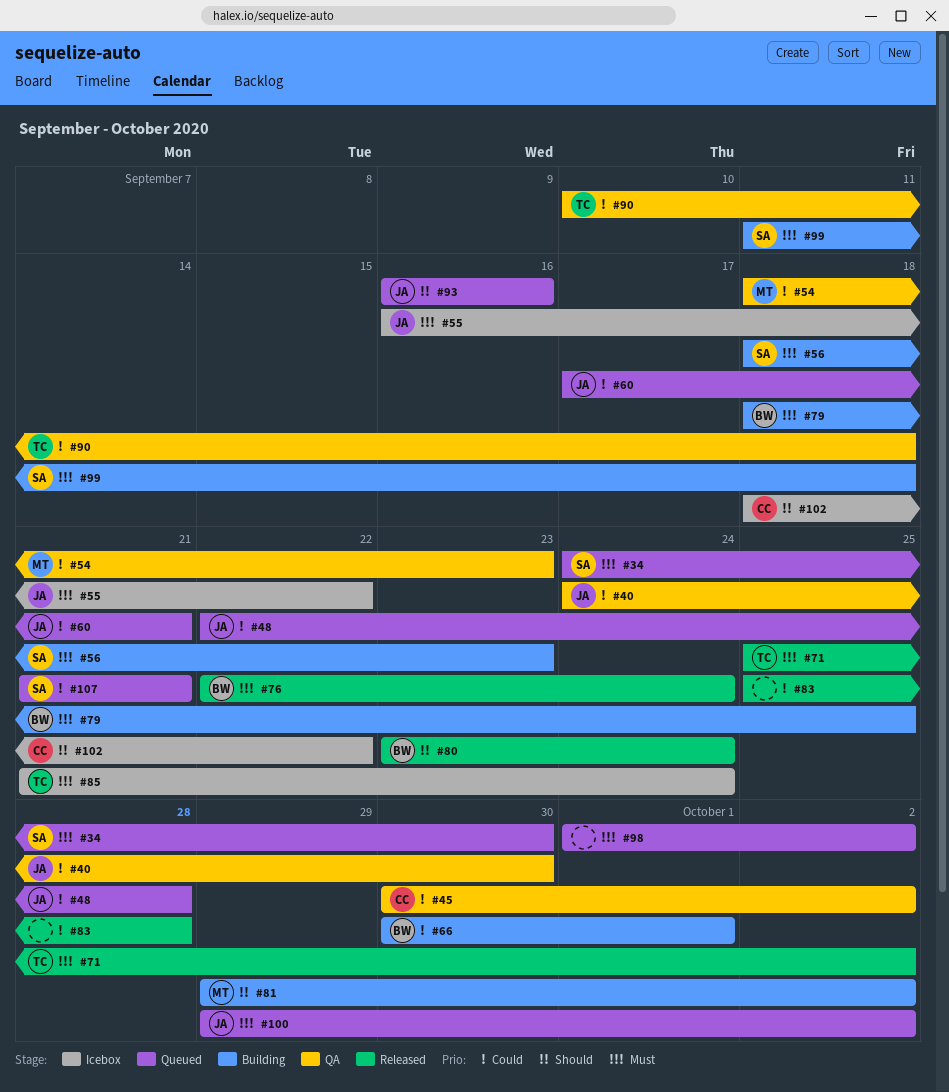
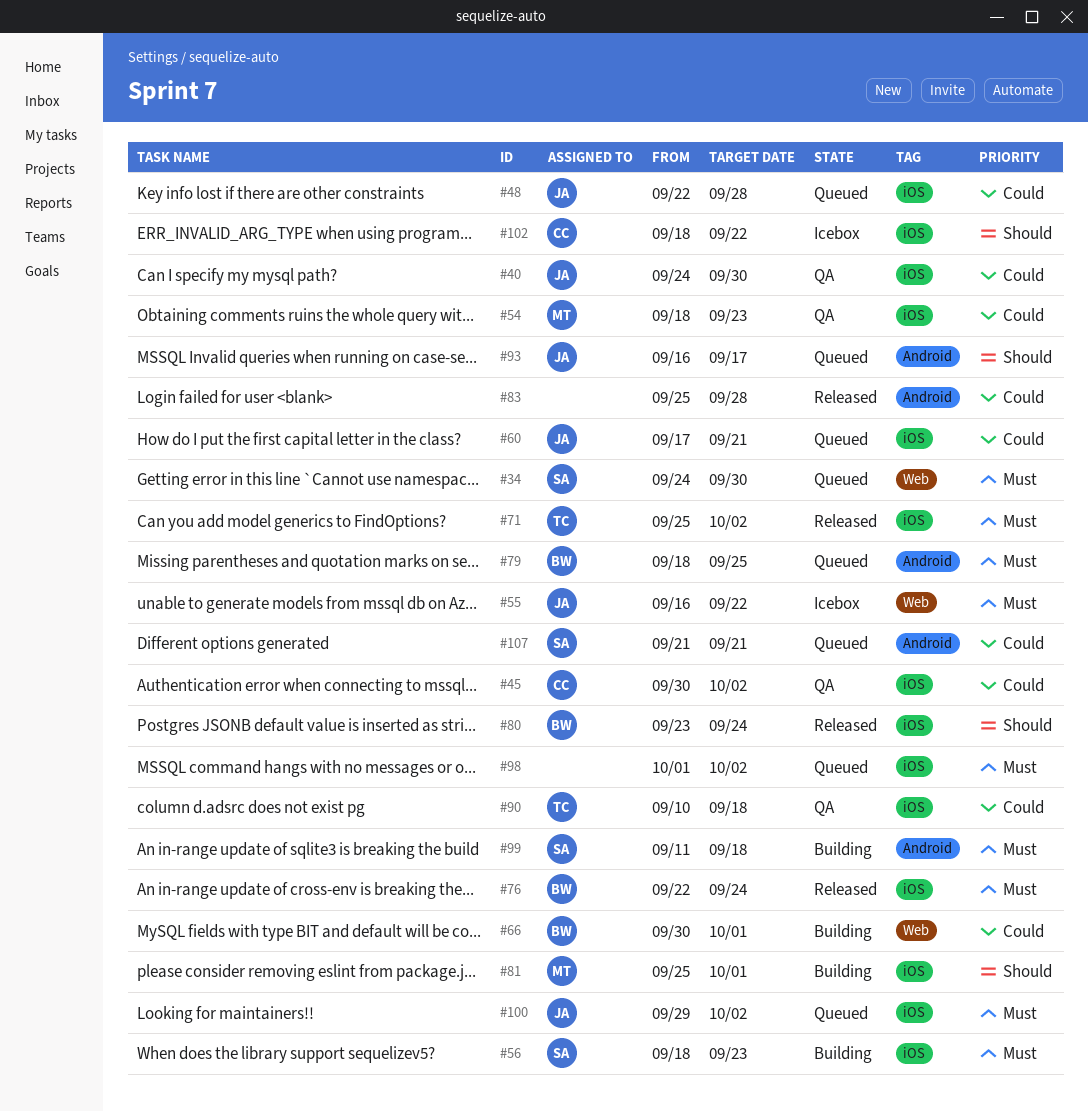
#79, status: Building -> Queued
#81, start: Sep 29 -> Sep 25
#81, due: Oct 2 -> Oct 1
#85: present -> none
#93, due: Sep 16 -> Sep 17

